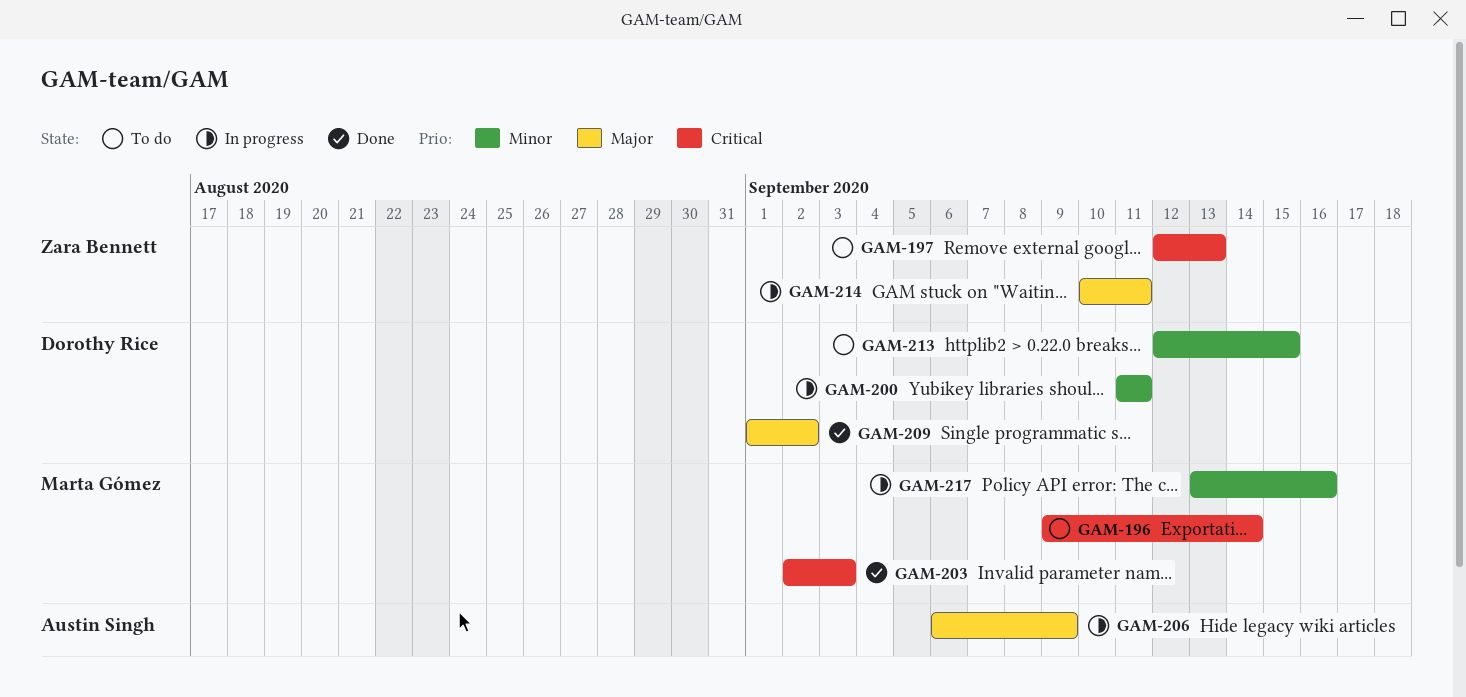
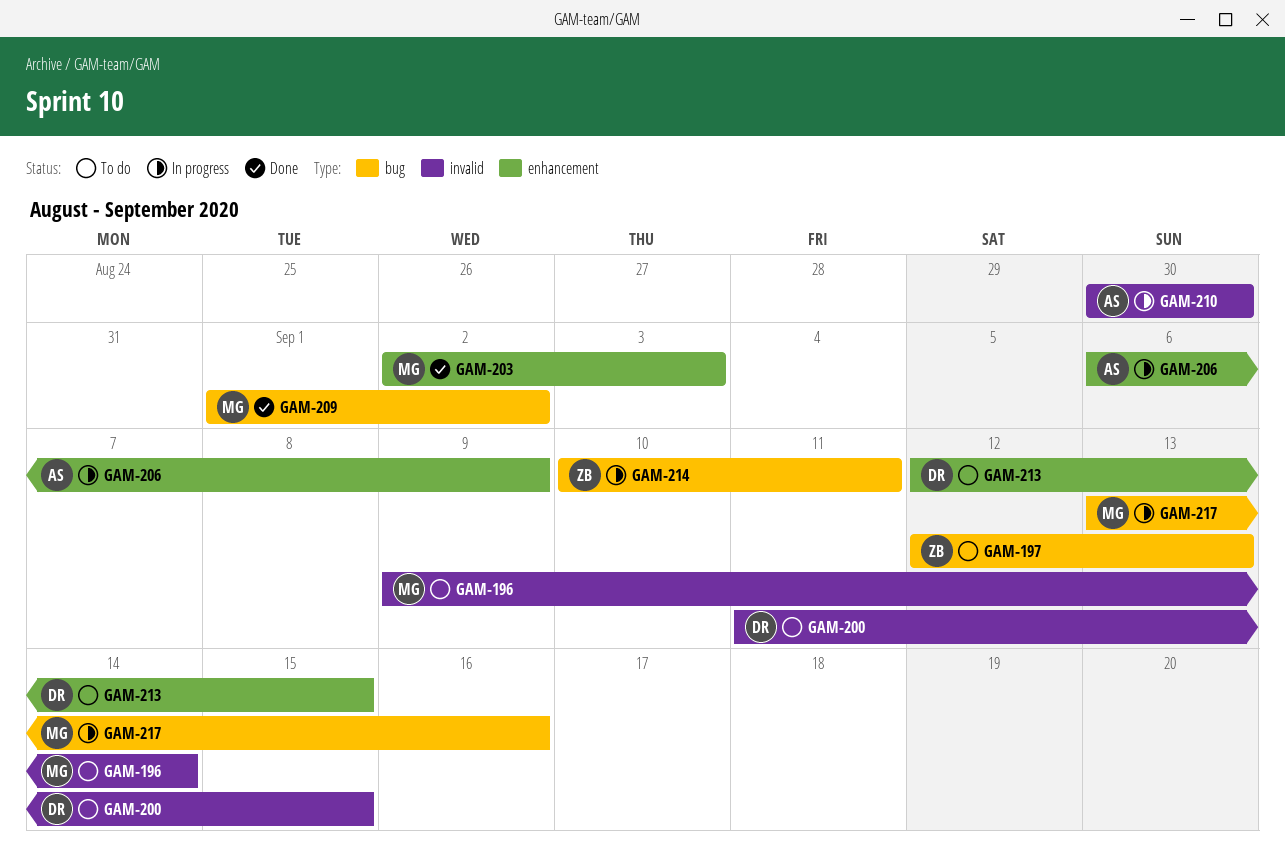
GAM-200, status: In progress -> To do
GAM-200, due: Sep 11 -> Sep 15
GAM-209, owner: Dorothy Rice -> Marta Gómez
GAM-210: none -> present

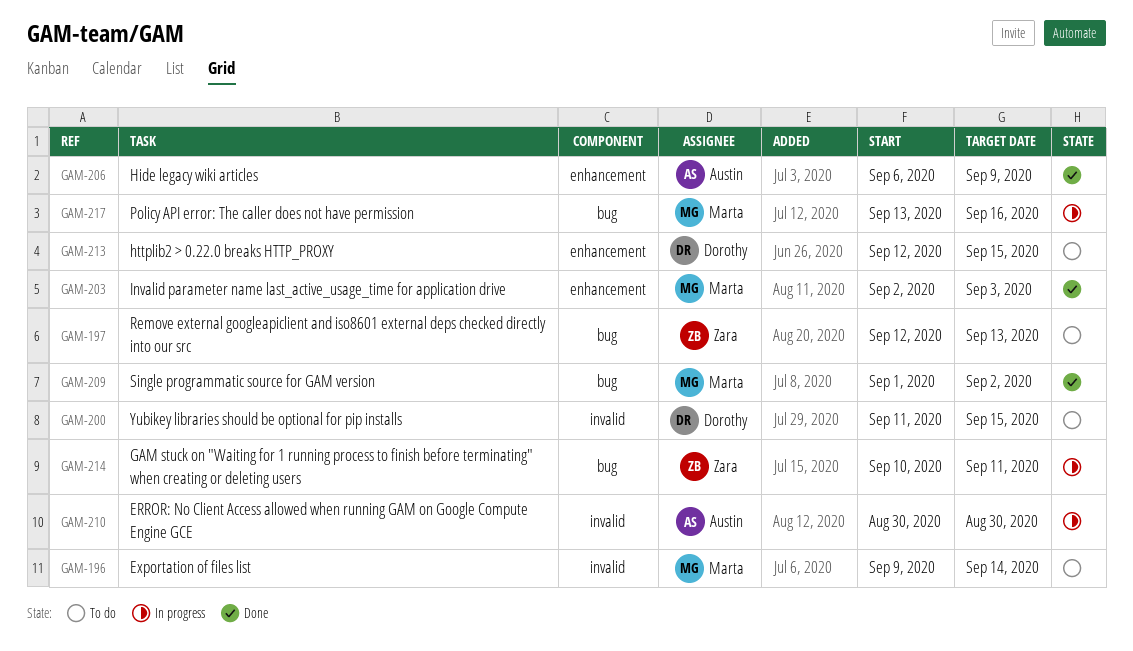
GAM-206, status: In progress -> Done

